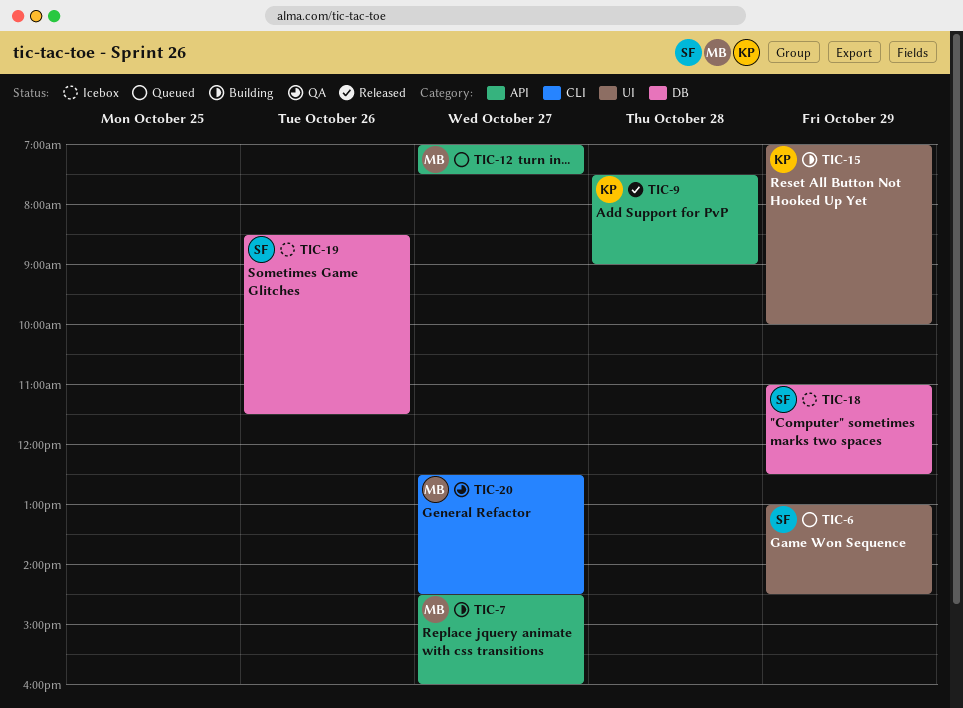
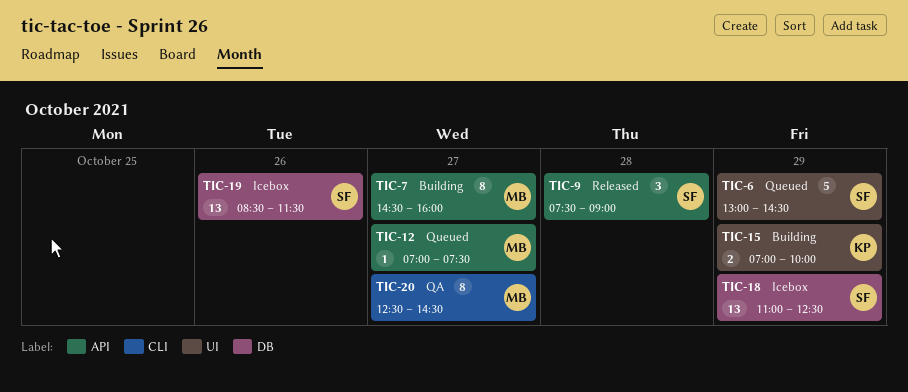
TIC-9, owner: KP -> SF

